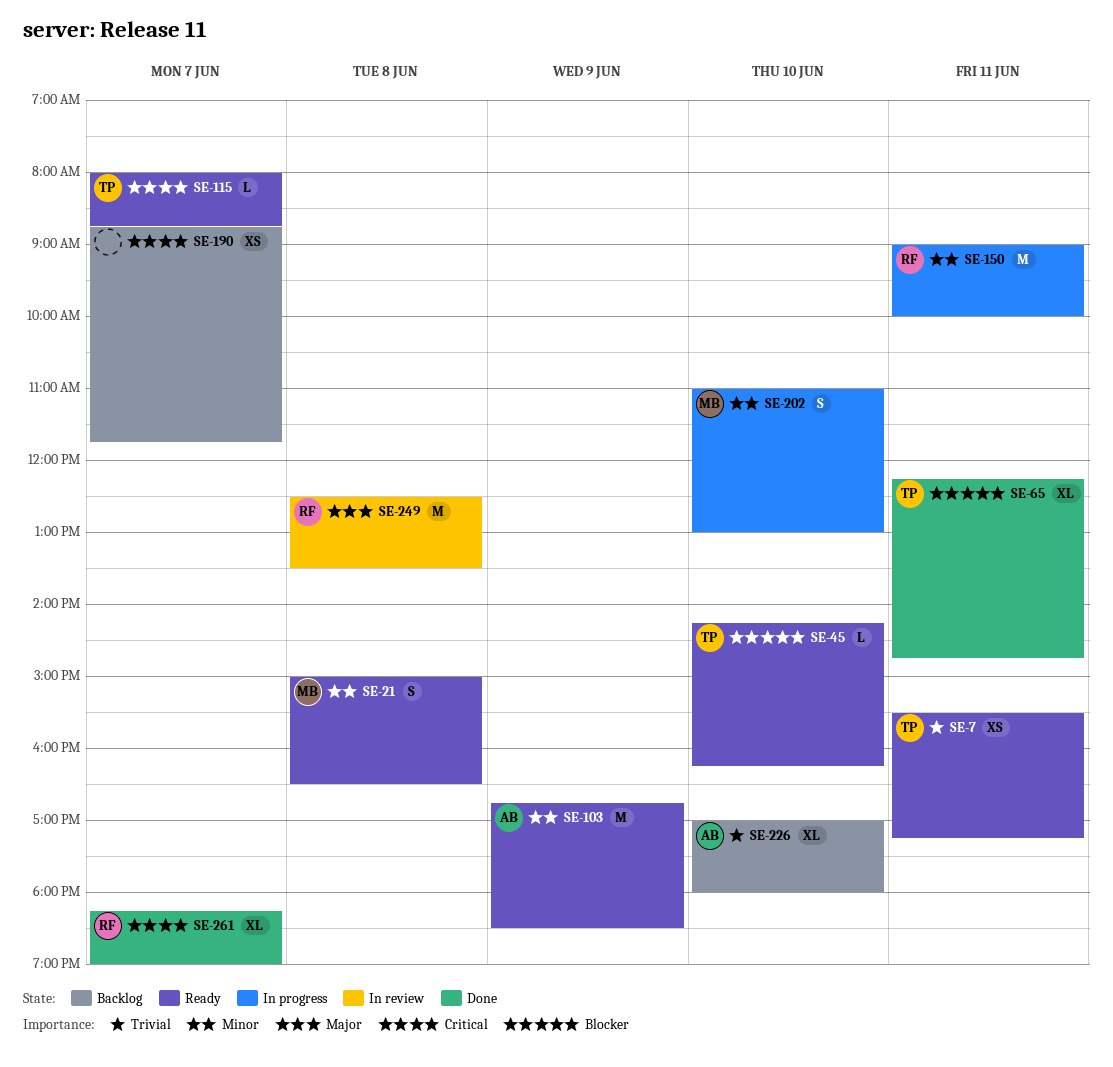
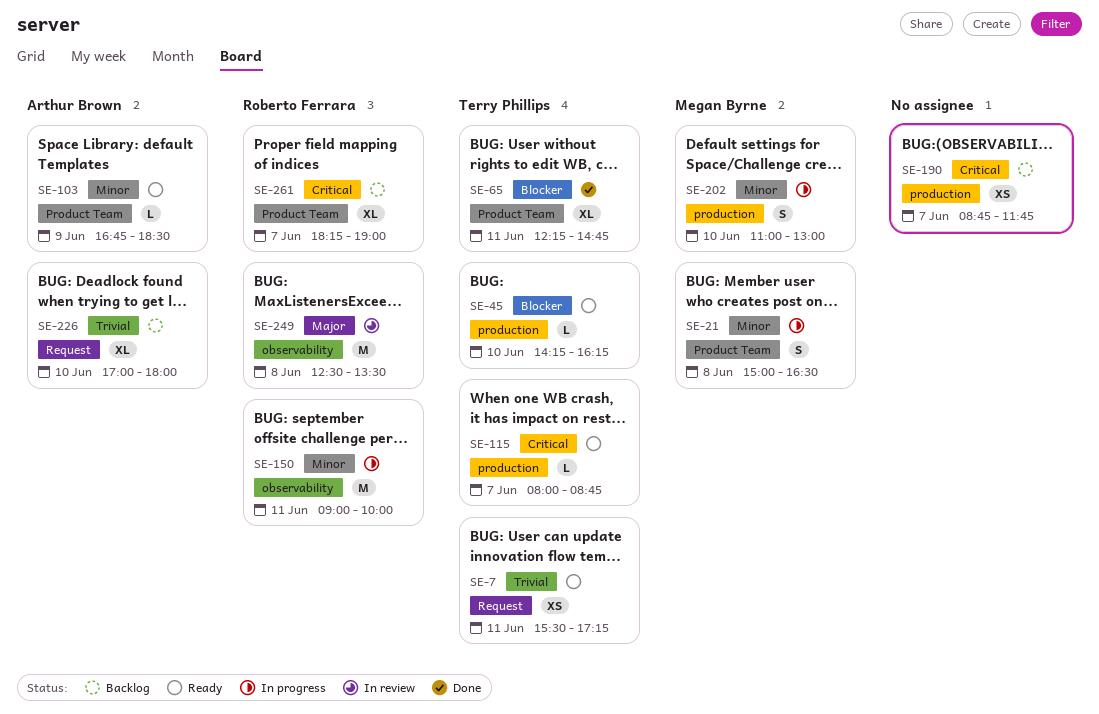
SE-21, status: Ready -> In progress
SE-103, estimate: M -> L
SE-261, status: Done -> Backlog

